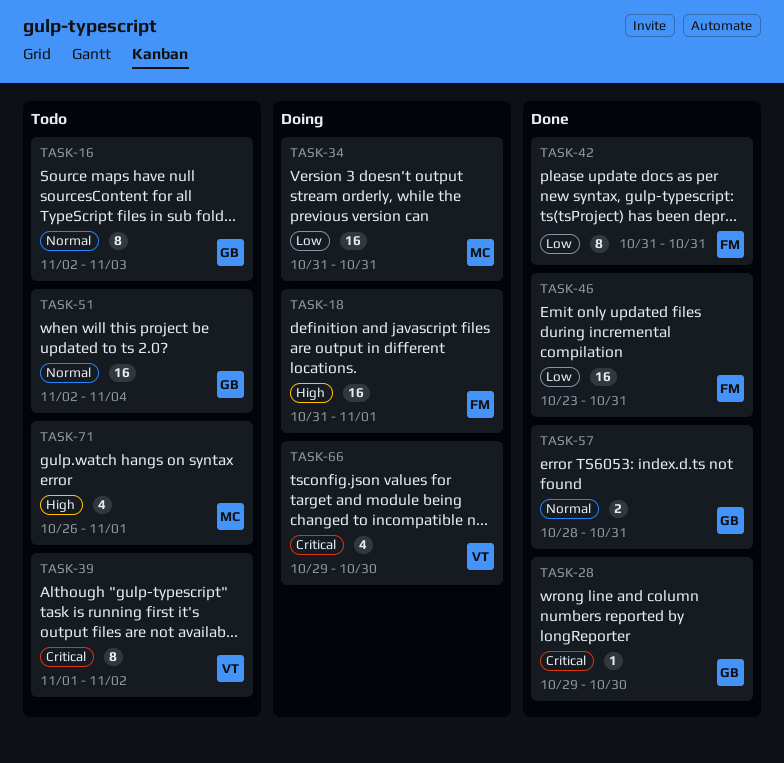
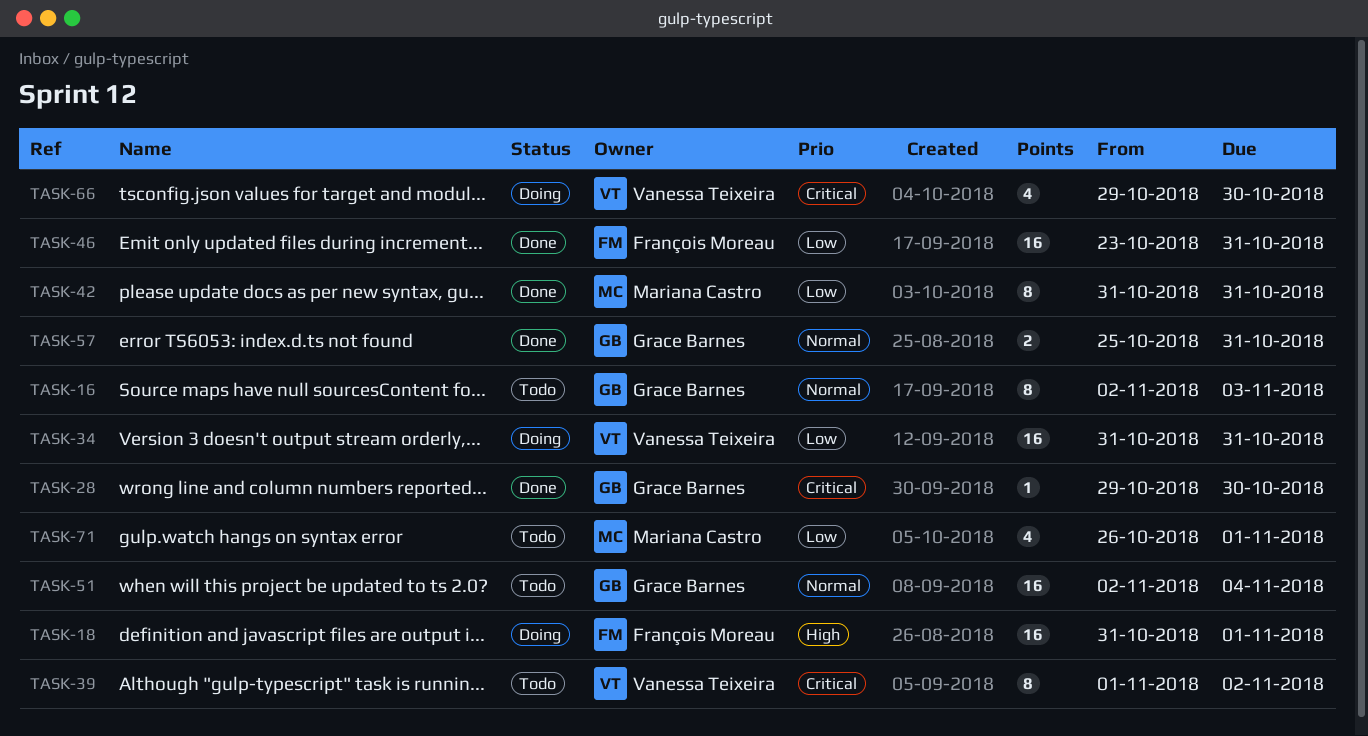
TASK-34, owner: Mariana Castro -> Vanessa Teixeira
TASK-42, owner: François Moreau -> Mariana Castro
TASK-57, start: Oct 28 -> Oct 25
TASK-71, priority: High -> Low

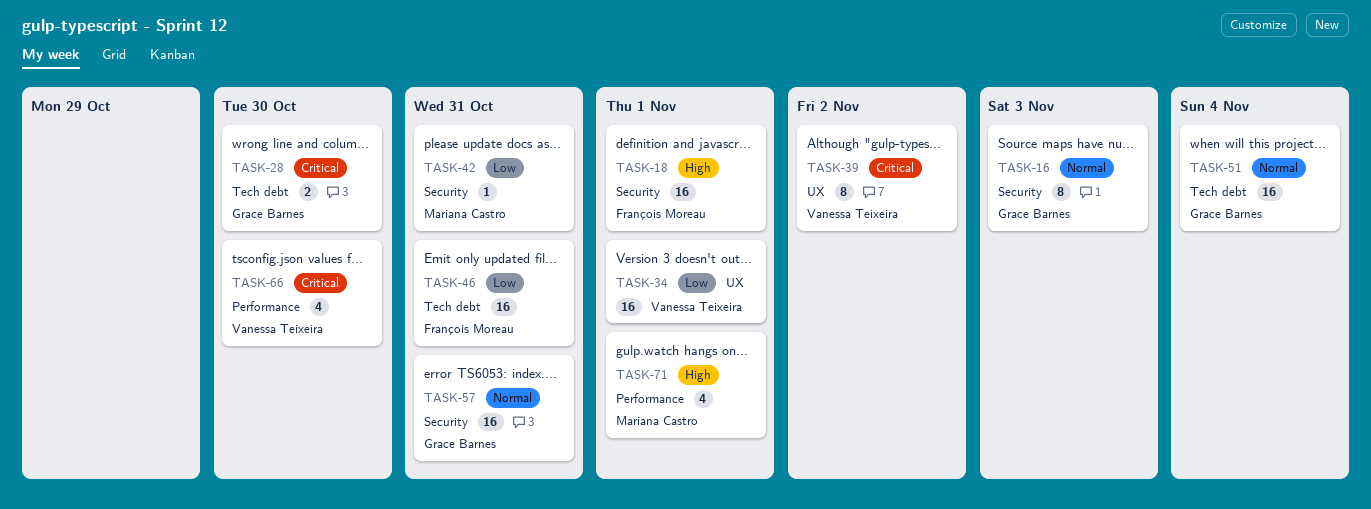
TASK-28, estimate: 1 -> 2
TASK-34, due: Oct 31 -> Nov 1
TASK-42, estimate: 8 -> 1
TASK-57, estimate: 2 -> 16
TASK-71, priority: Low -> High

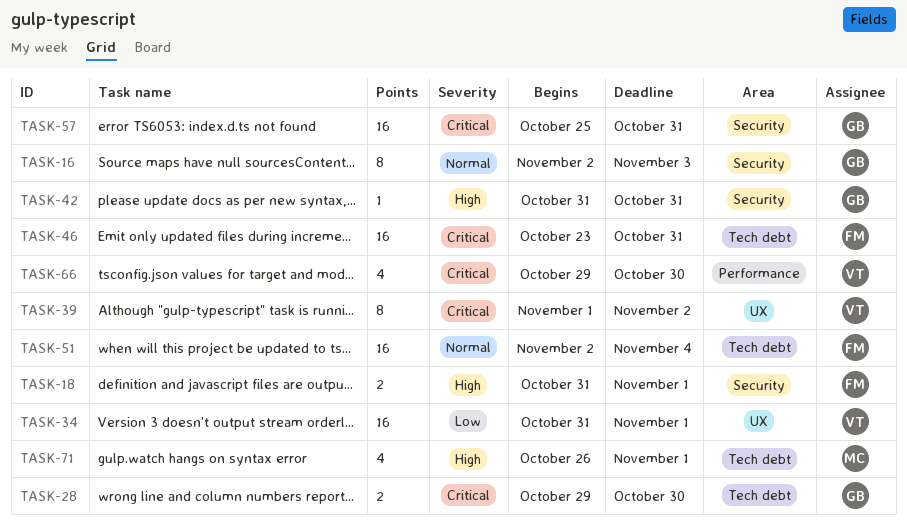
TASK-18, estimate: 16 -> 2
TASK-42, owner: Mariana Castro -> Grace Barnes
TASK-42, priority: Low -> High
TASK-46, priority: Low -> Critical
TASK-51, owner: Grace Barnes -> François Moreau
TASK-57, priority: Normal -> Critical
TASK-71, label: Performance -> Tech debt

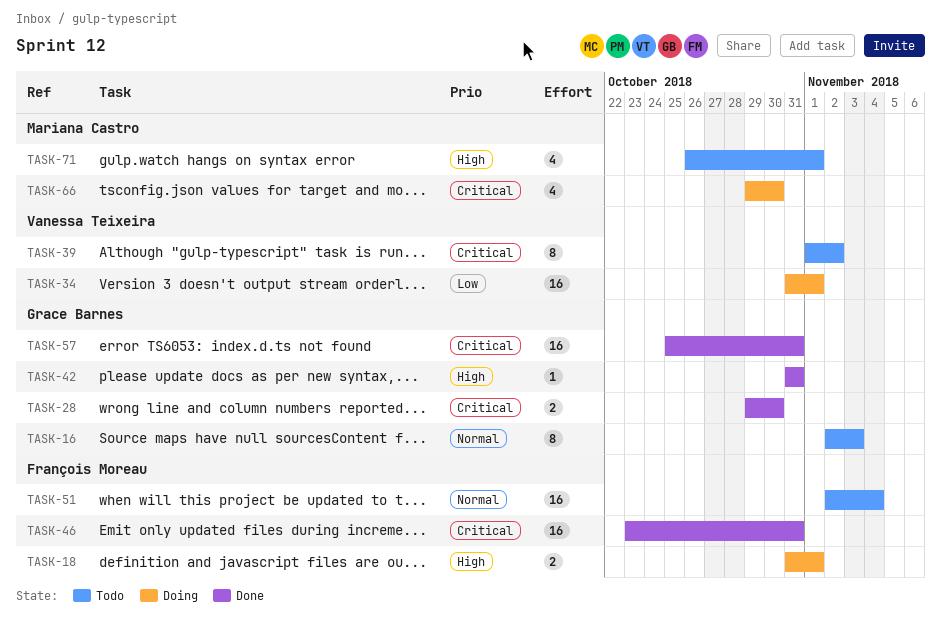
TASK-66, owner: Vanessa Teixeira -> Mariana Castro

